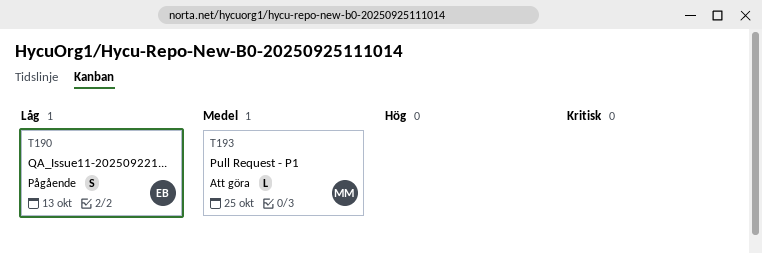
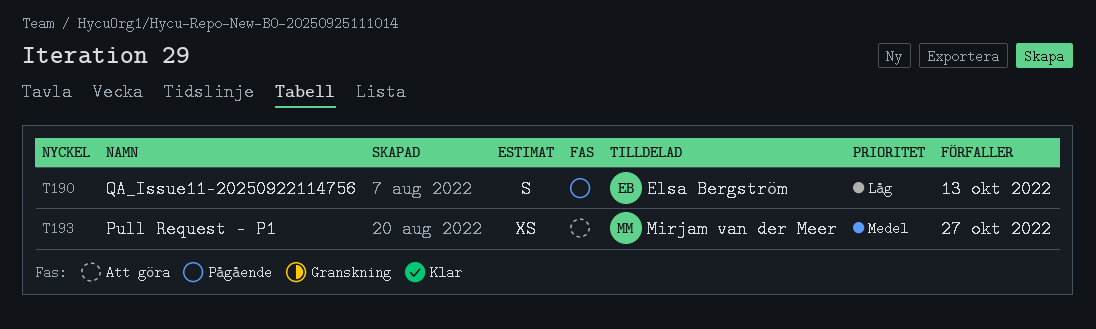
T193, estimate: L -> XS
T193, due: Oct 25 -> Oct 27

